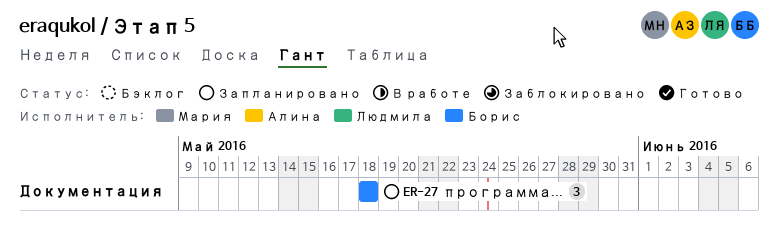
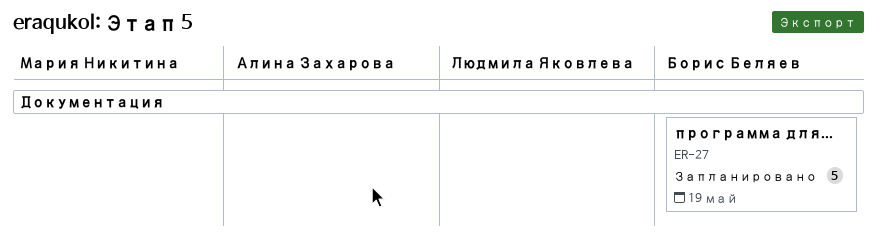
ER-27, estimate: 3 -> 5
ER-27, due: May 18 -> May 19

